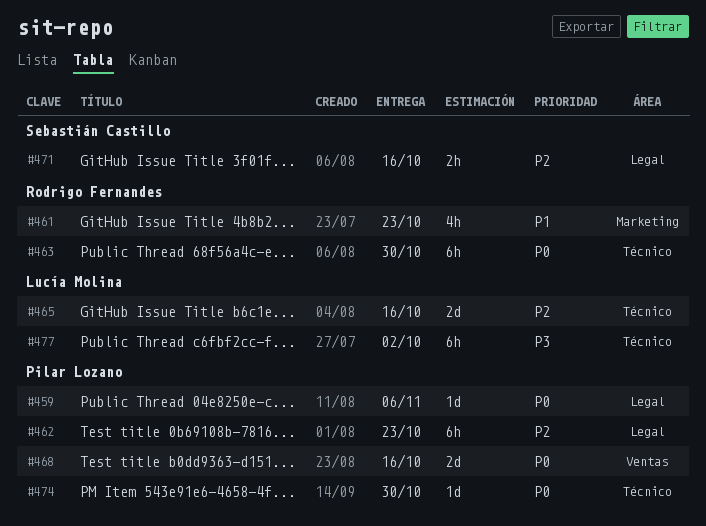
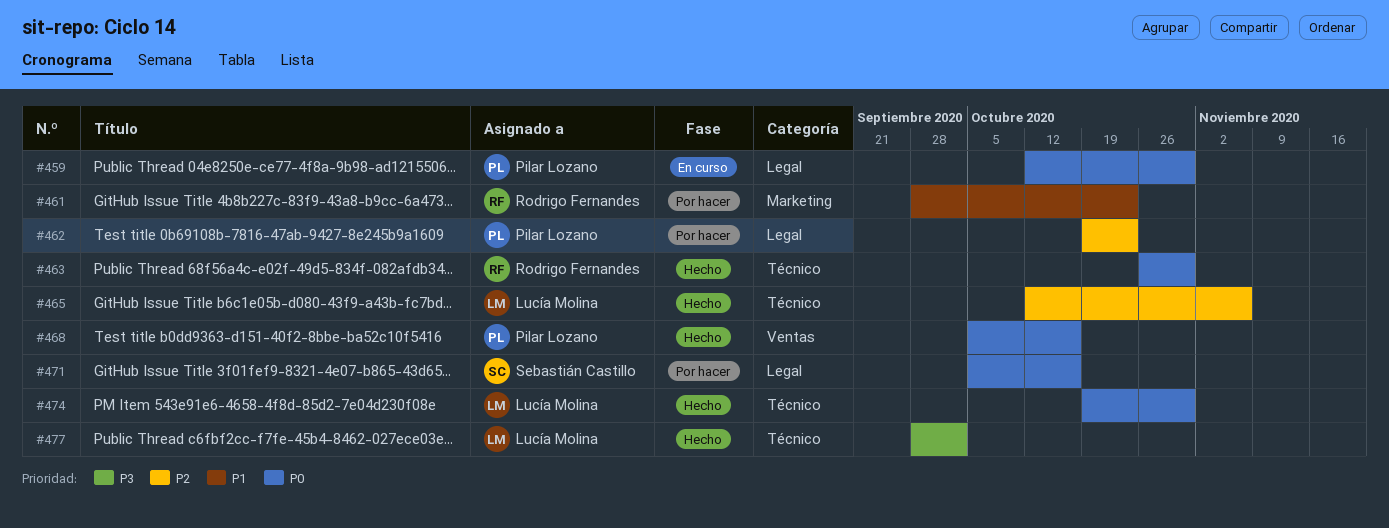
#459, due: Nov 6 -> Oct 30
#465, due: Oct 16 -> Nov 6
#471, priority: P2 -> P0
#474, owner: Pilar Lozano -> Lucía Molina

